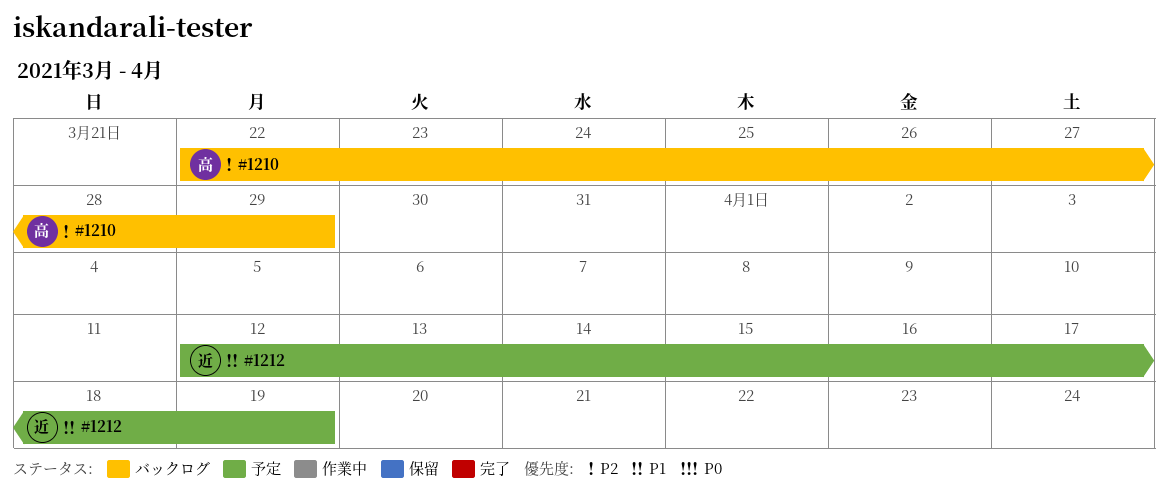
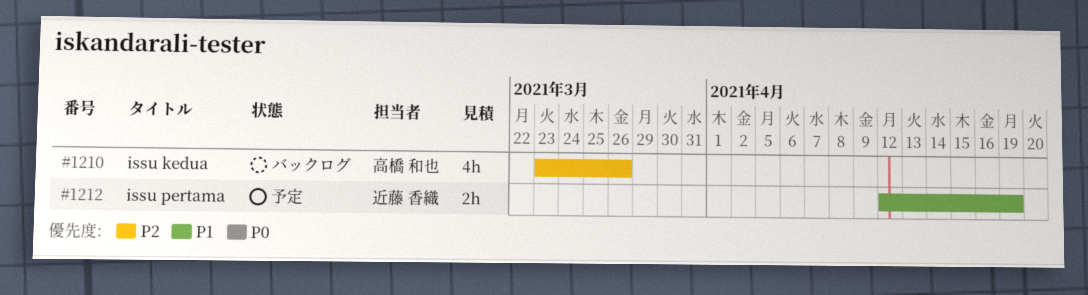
#1210, start: Mar 22 -> Mar 23
#1210, due: Mar 29 -> Mar 26

